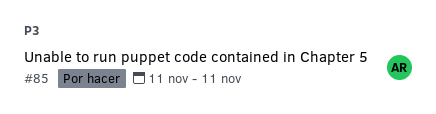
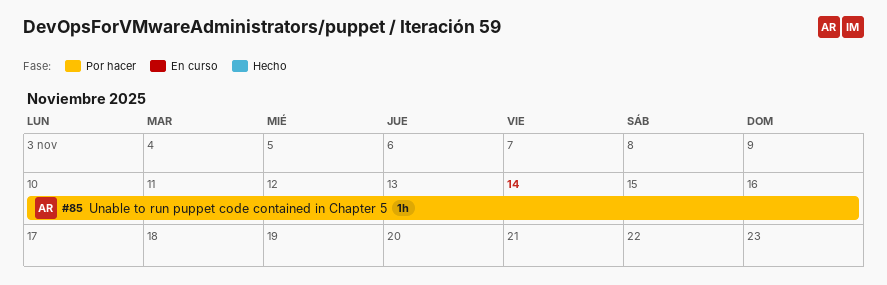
#85, start: Nov 11 -> Nov 10
#85, due: Nov 11 -> Nov 16

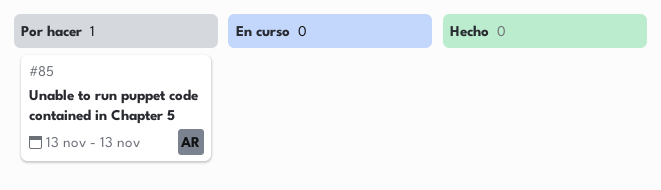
#85, start: Nov 10 -> Nov 13
#85, due: Nov 16 -> Nov 13

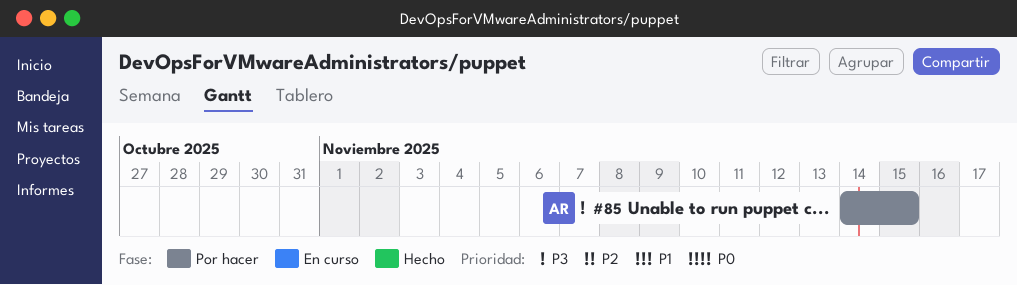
#85, start: Nov 13 -> Nov 14
#85, due: Nov 13 -> Nov 15

